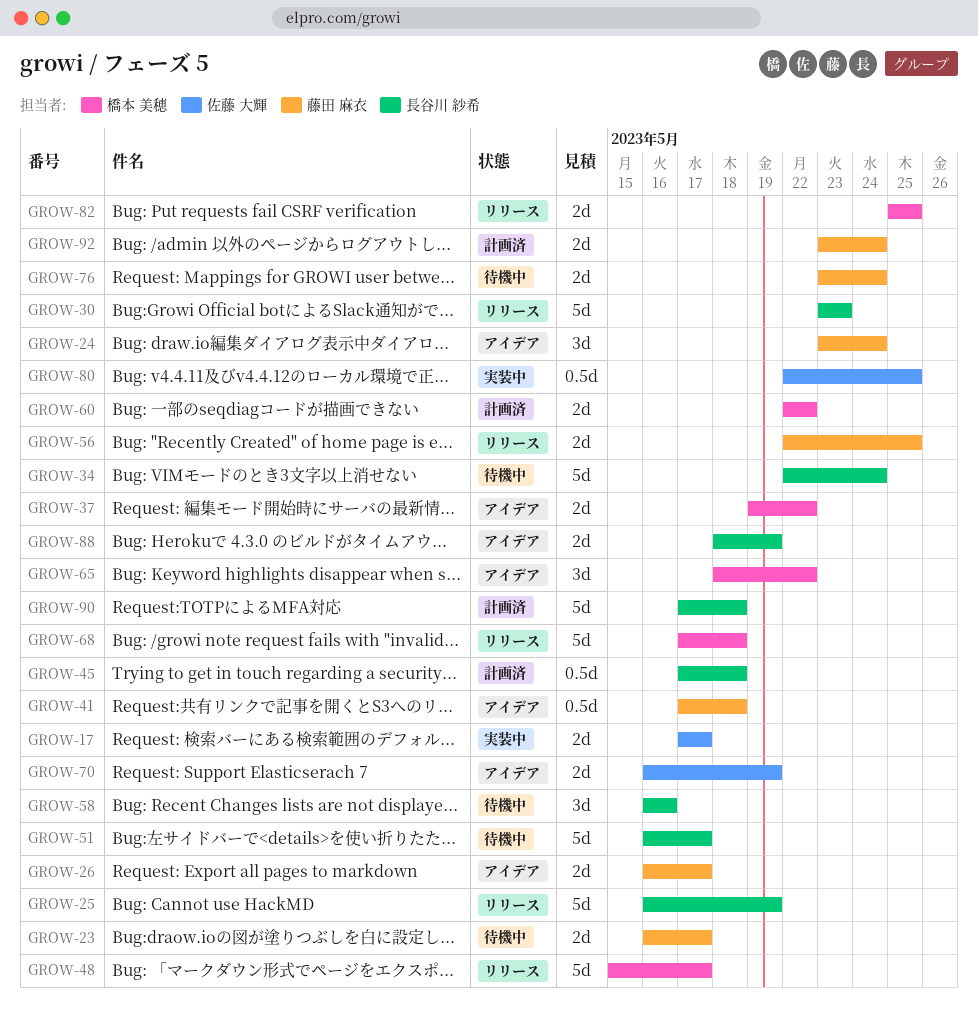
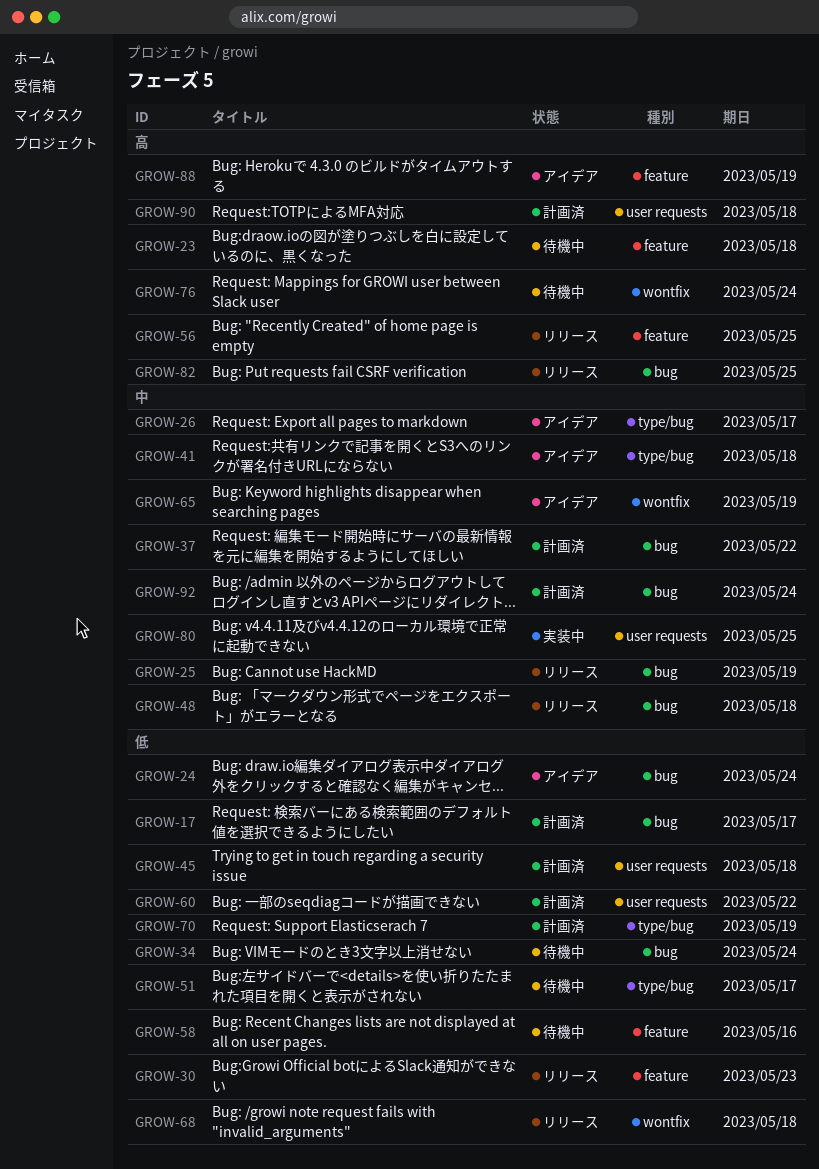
GROW-17, status: 実装中 -> 計画済
GROW-23, due: May 17 -> May 18
GROW-37, status: アイデア -> 計画済
GROW-48, due: May 17 -> May 18
GROW-65, due: May 22 -> May 19
GROW-70, status: アイデア -> 計画済

